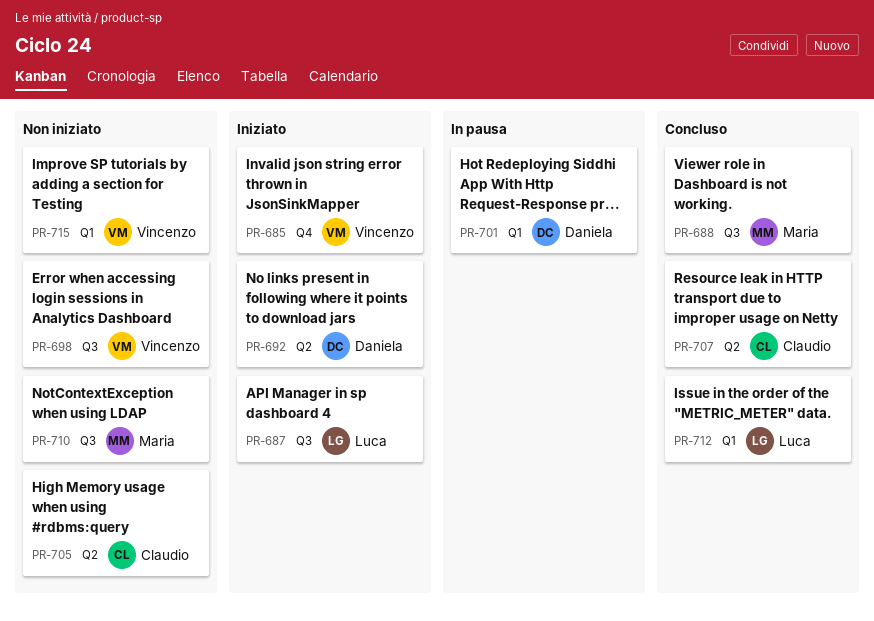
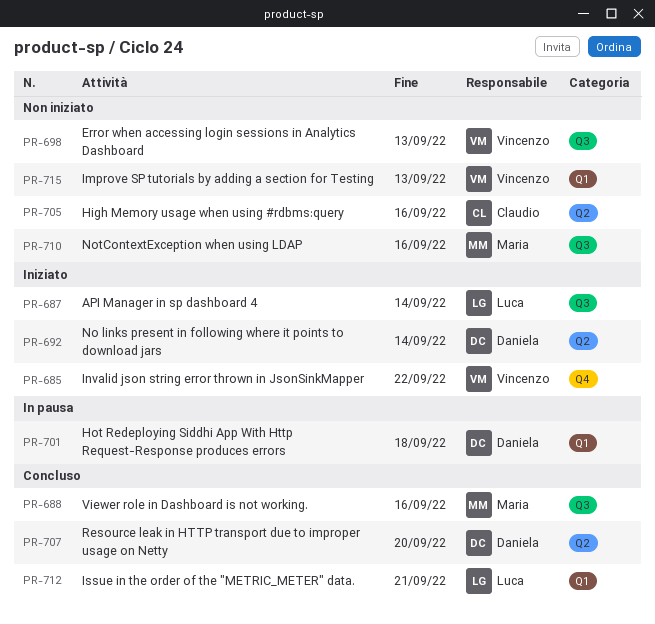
PR-707, owner: Claudio -> Daniela

